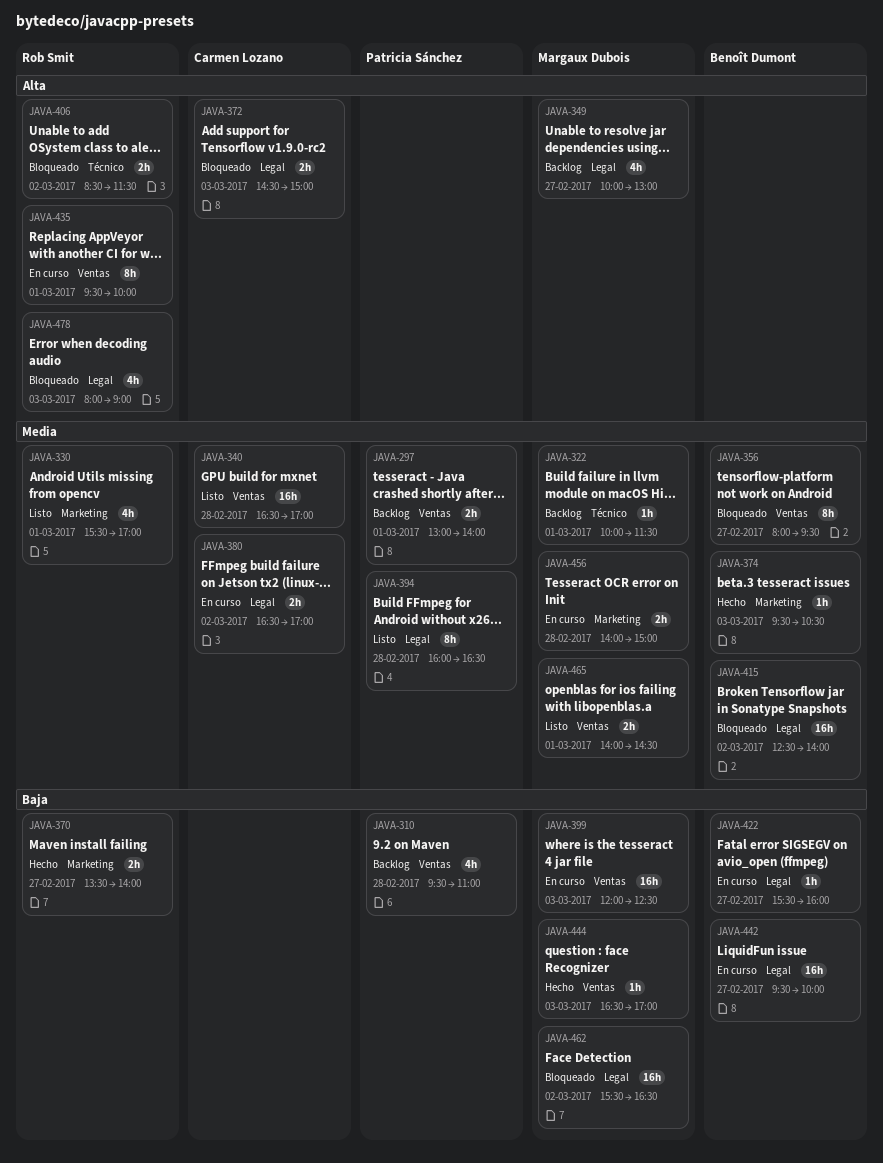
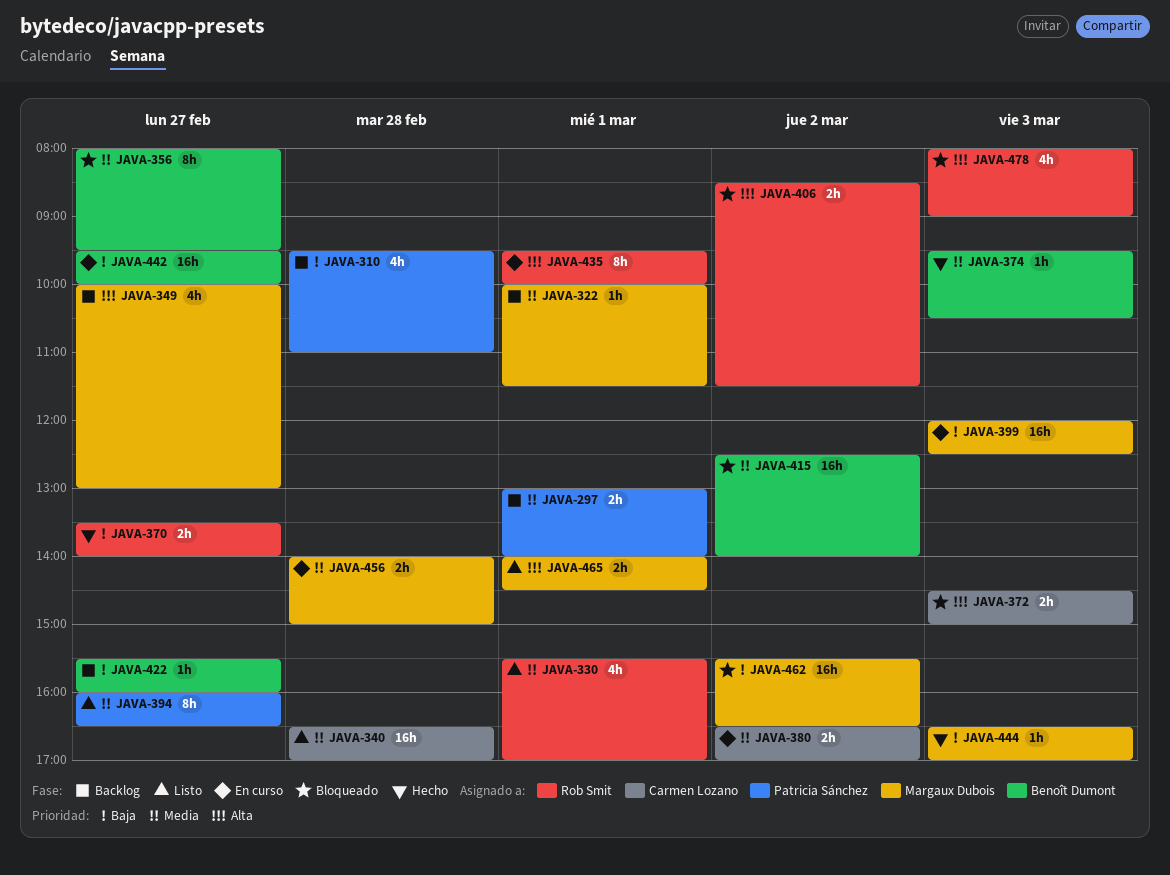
JAVA-394, day: Feb 28 -> Feb 27
JAVA-422, status: En curso -> Backlog
JAVA-465, priority: Media -> Alta

